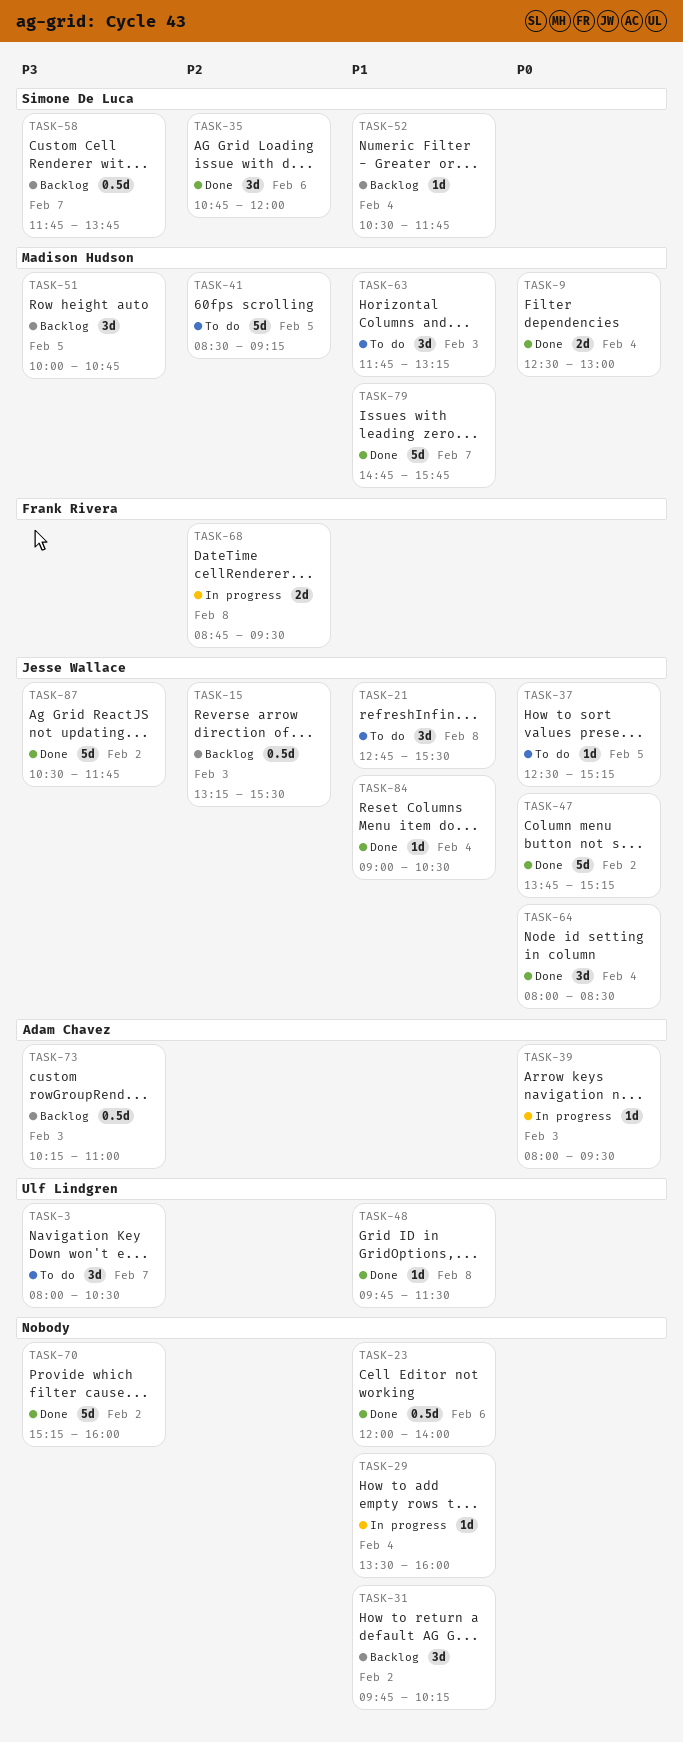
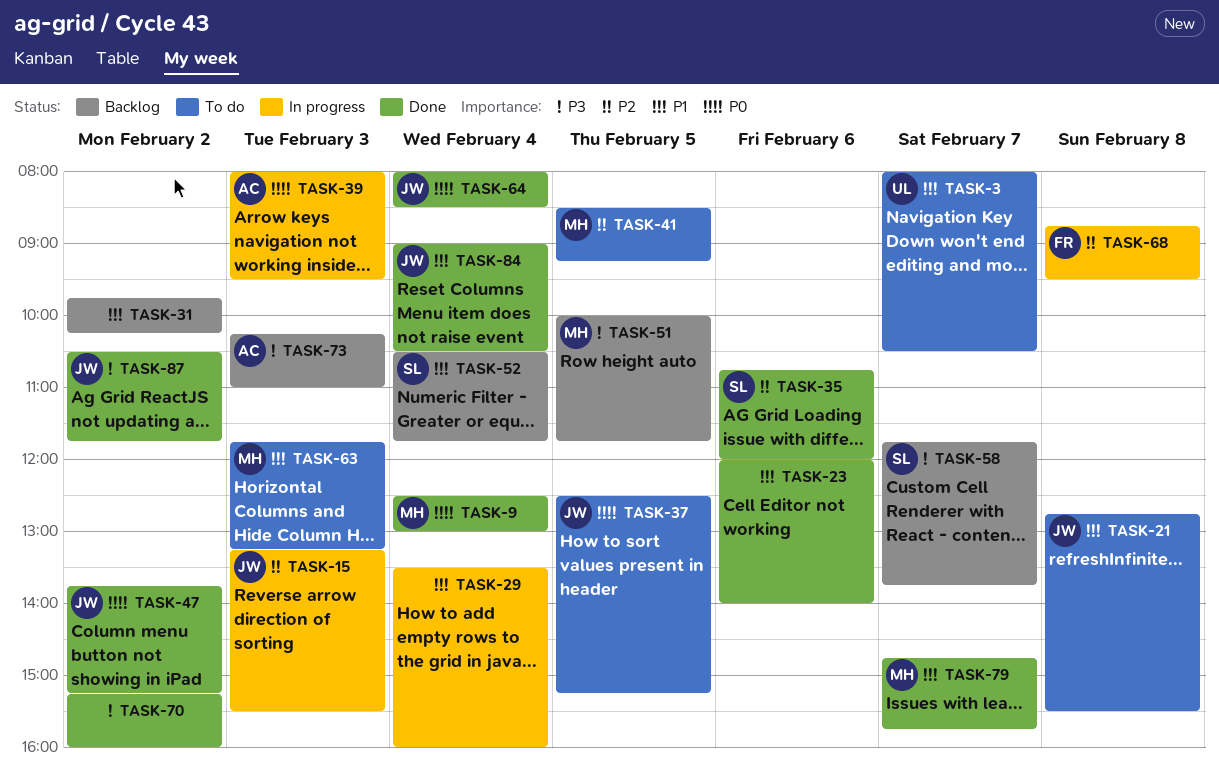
TASK-3, priority: P3 -> P1
TASK-15, status: Backlog -> In progress
TASK-48: present -> none
TASK-51, ends: 10:45 -> 11:45

